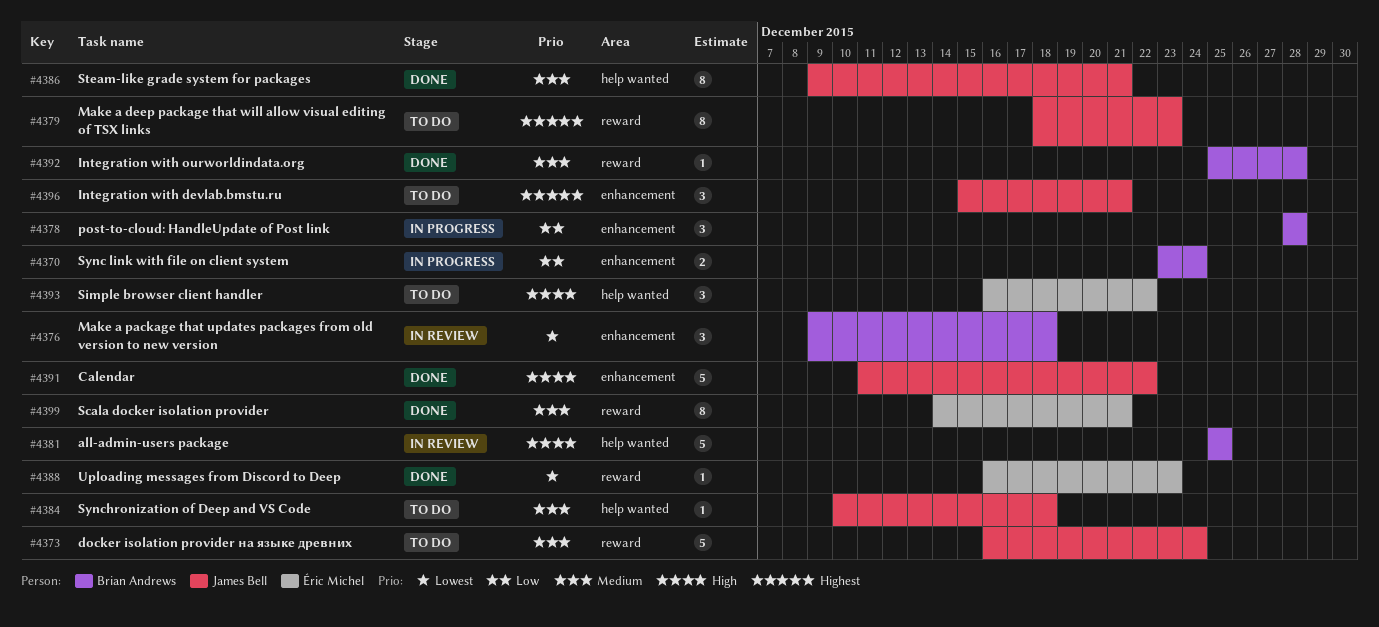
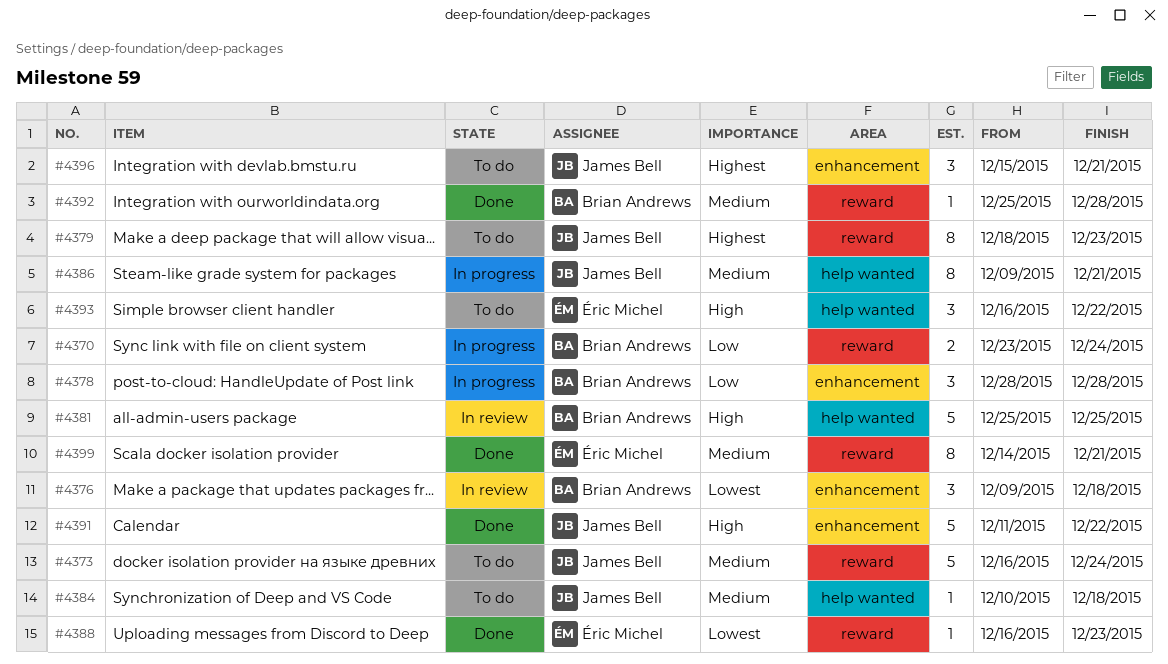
#4370, label: enhancement -> reward
#4386, status: Done -> In progress

